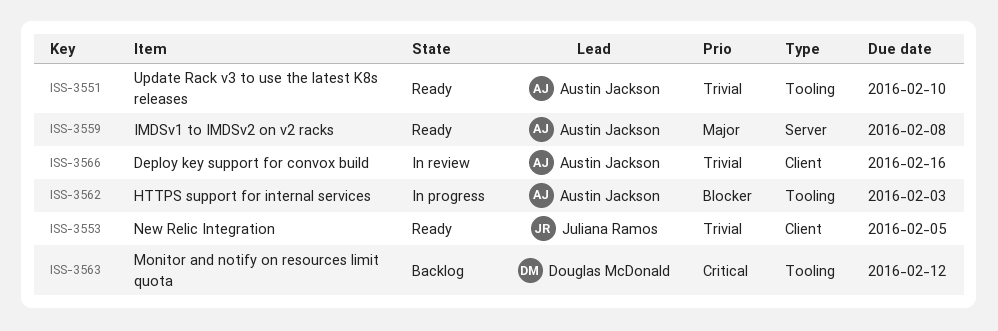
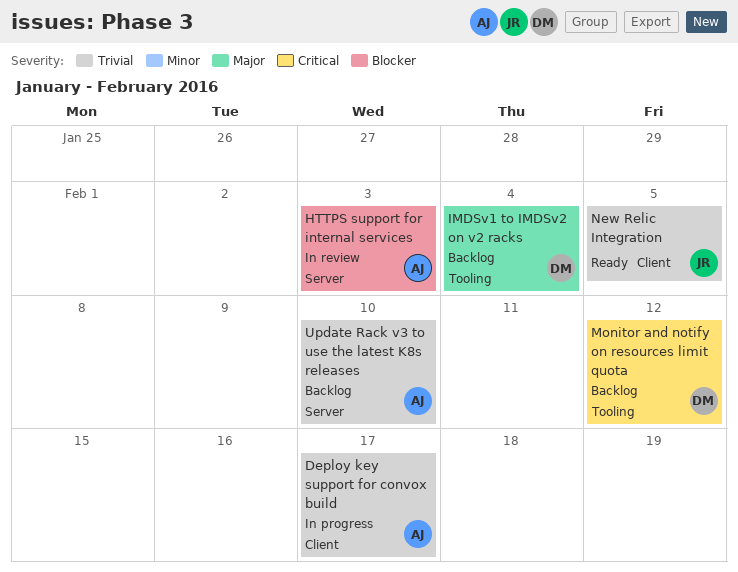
Deploy key support for convox build, status: In review -> In progress
Deploy key support for convox build, due: Feb 16 -> Feb 17
HTTPS support for internal services, status: In progress -> In review
HTTPS support for internal services, label: Tooling -> Server
IMDSv1 to IMDSv2 on v2 racks, status: Ready -> Backlog
IMDSv1 to IMDSv2 on v2 racks, owner: Austin Jackson -> Douglas McDonald
IMDSv1 to IMDSv2 on v2 racks, label: Server -> Tooling
IMDSv1 to IMDSv2 on v2 racks, due: Feb 8 -> Feb 4
Update Rack v3 to use the latest K8s releases, status: Ready -> Backlog
Update Rack v3 to use the latest K8s releases, label: Tooling -> Server

